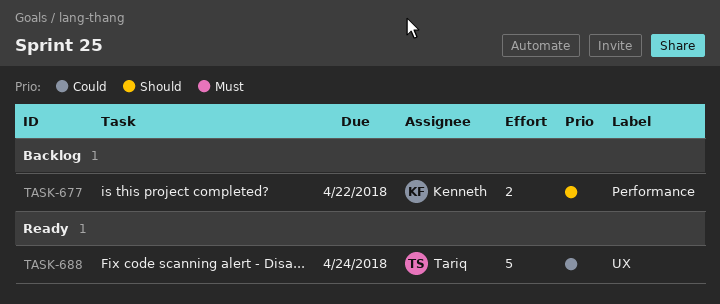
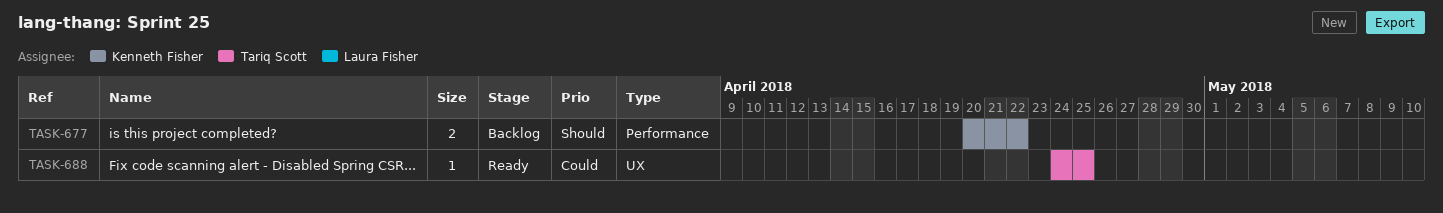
TASK-688, estimate: 5 -> 1
TASK-688, due: Apr 24 -> Apr 25

